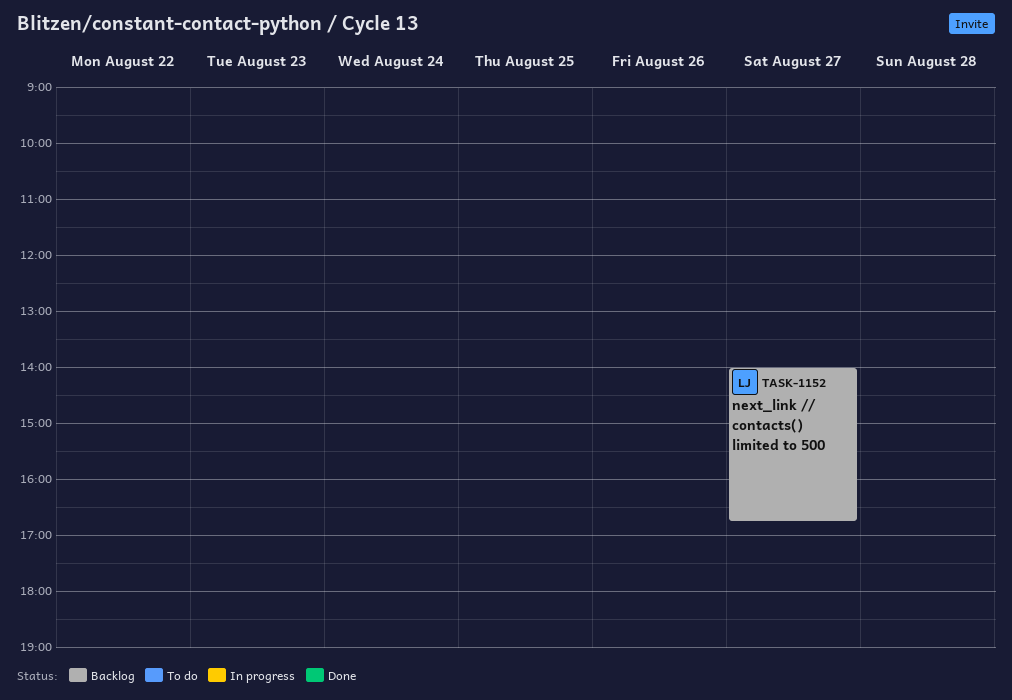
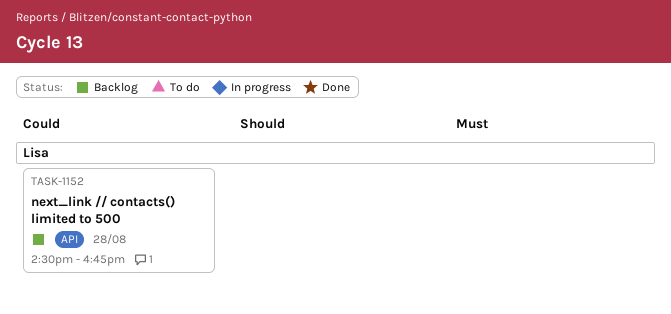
TASK-1152, day: Aug 27 -> Aug 28
TASK-1152, begins: 14:00 -> 14:30

